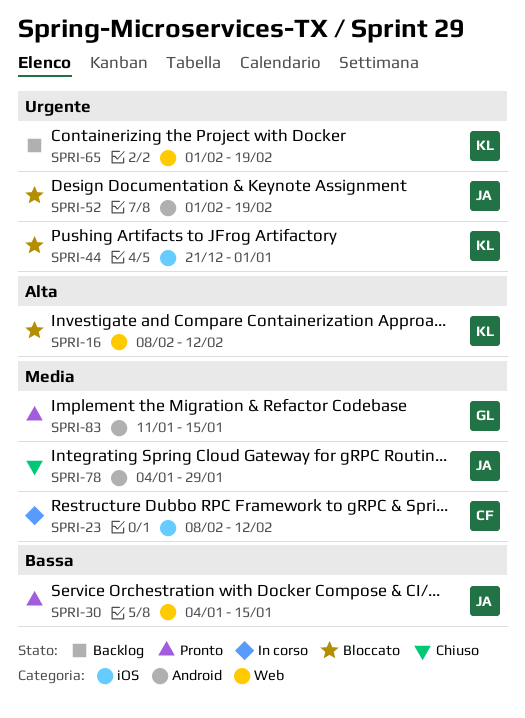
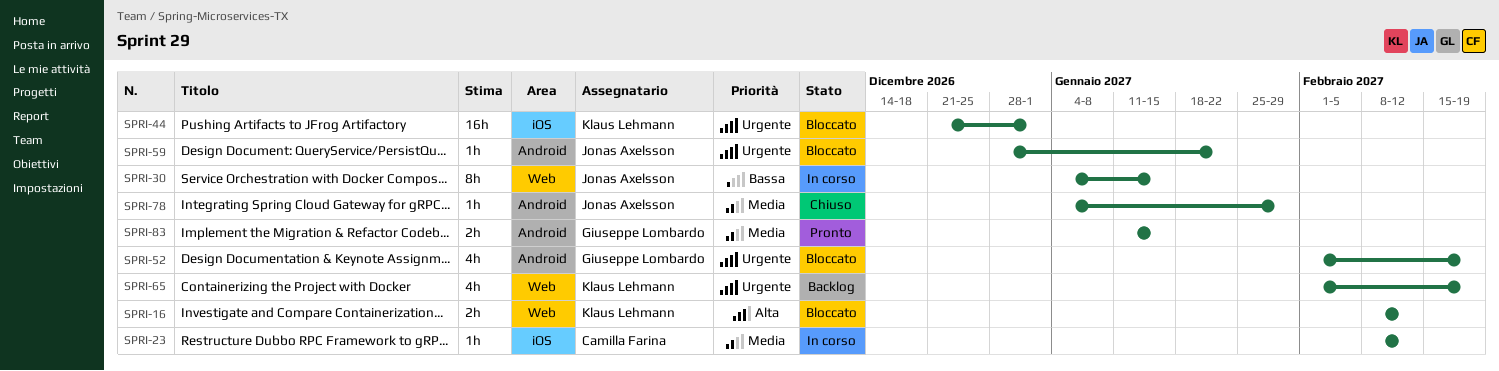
SPRI-30, status: Pronto -> In corso
SPRI-52, owner: Jonas Axelsson -> Giuseppe Lombardo
SPRI-59: none -> present

